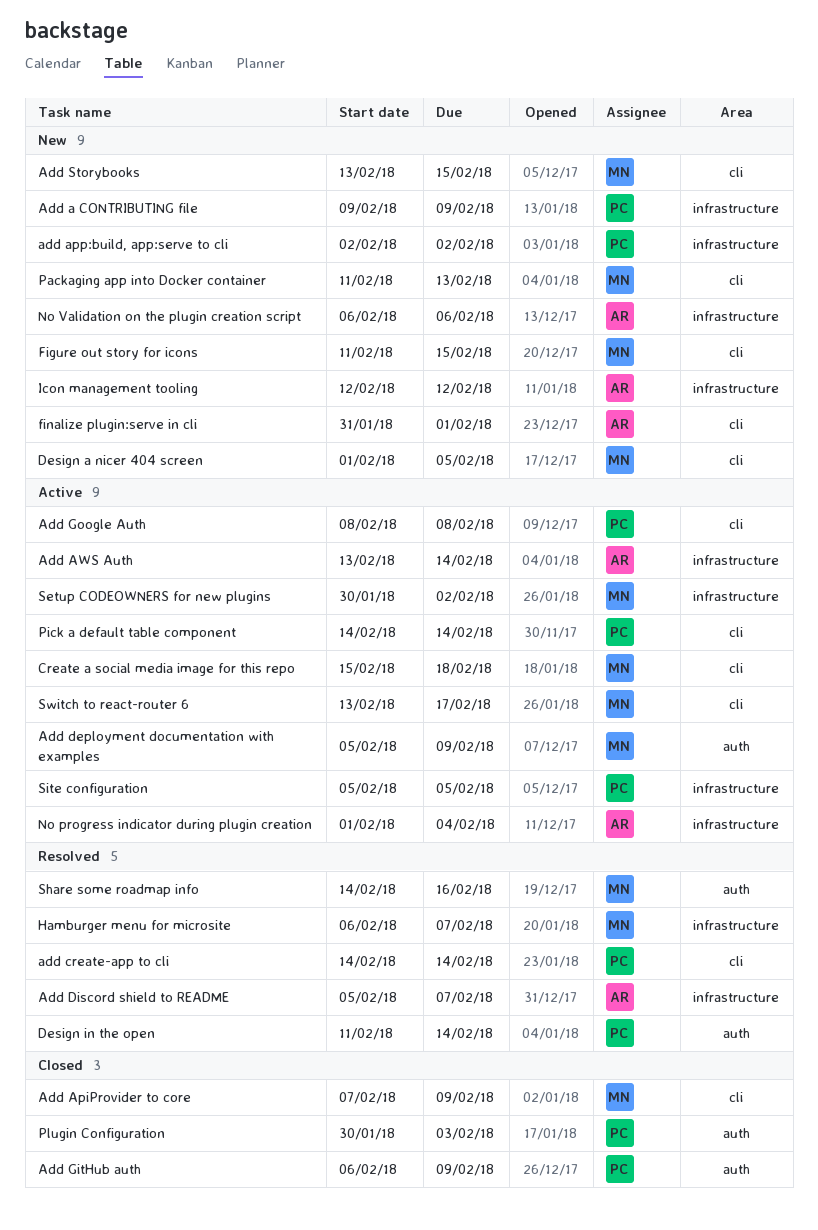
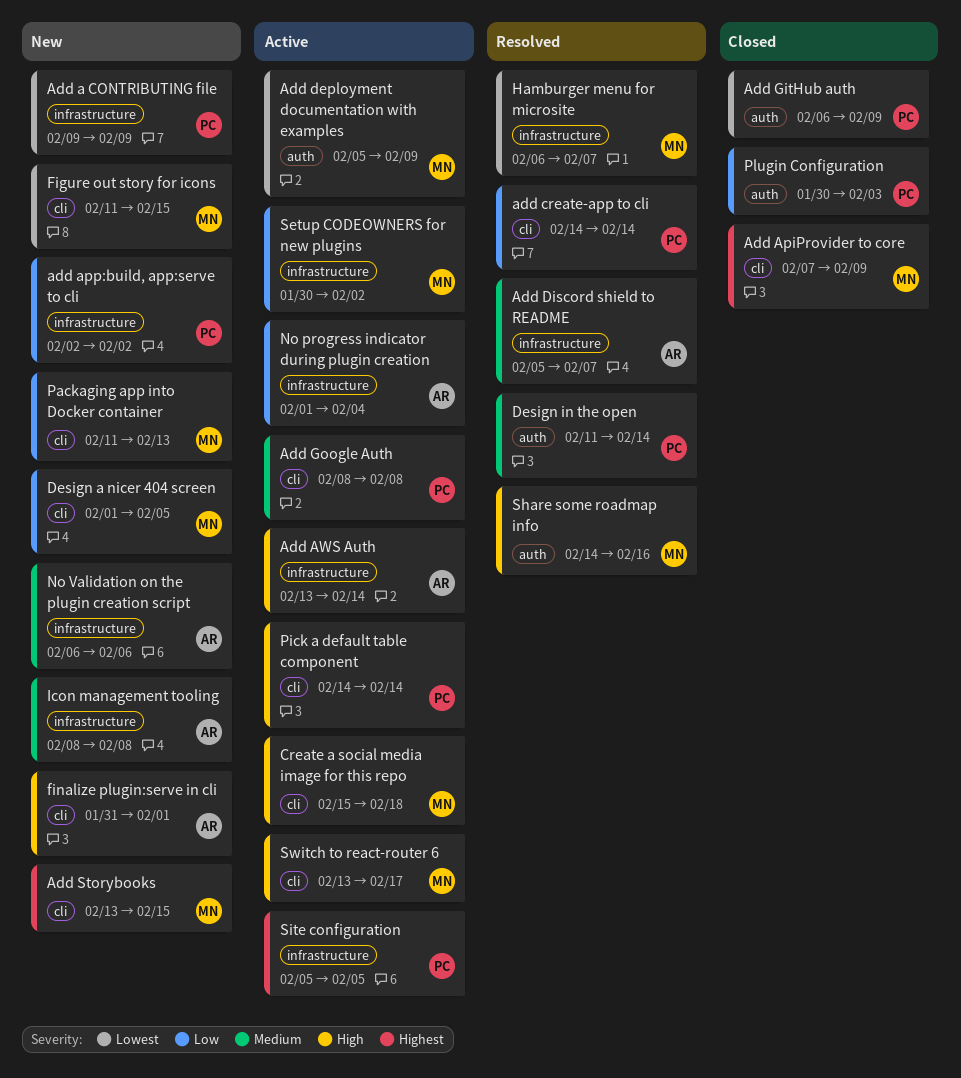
Icon management tooling, start: Feb 12 -> Feb 8
Icon management tooling, due: Feb 12 -> Feb 8

